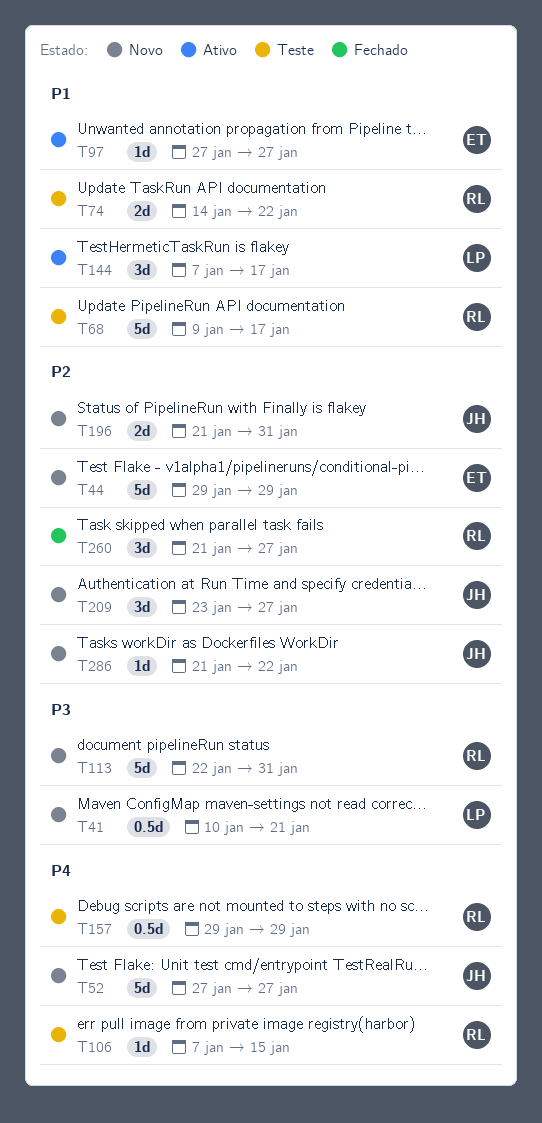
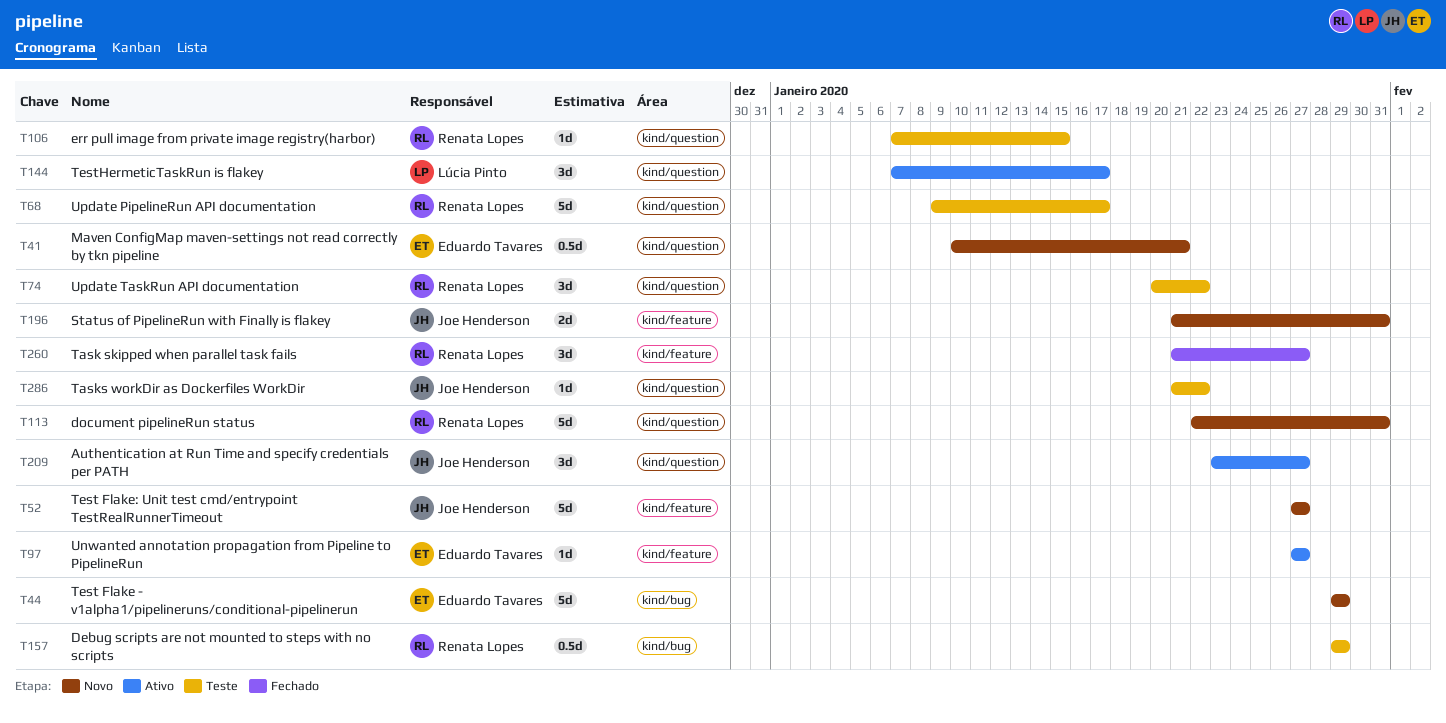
T41, owner: Lúcia Pinto -> Eduardo Tavares
T74, estimate: 2d -> 3d
T74, start: Jan 14 -> Jan 20
T209, status: Novo -> Ativo
T286, status: Novo -> Teste

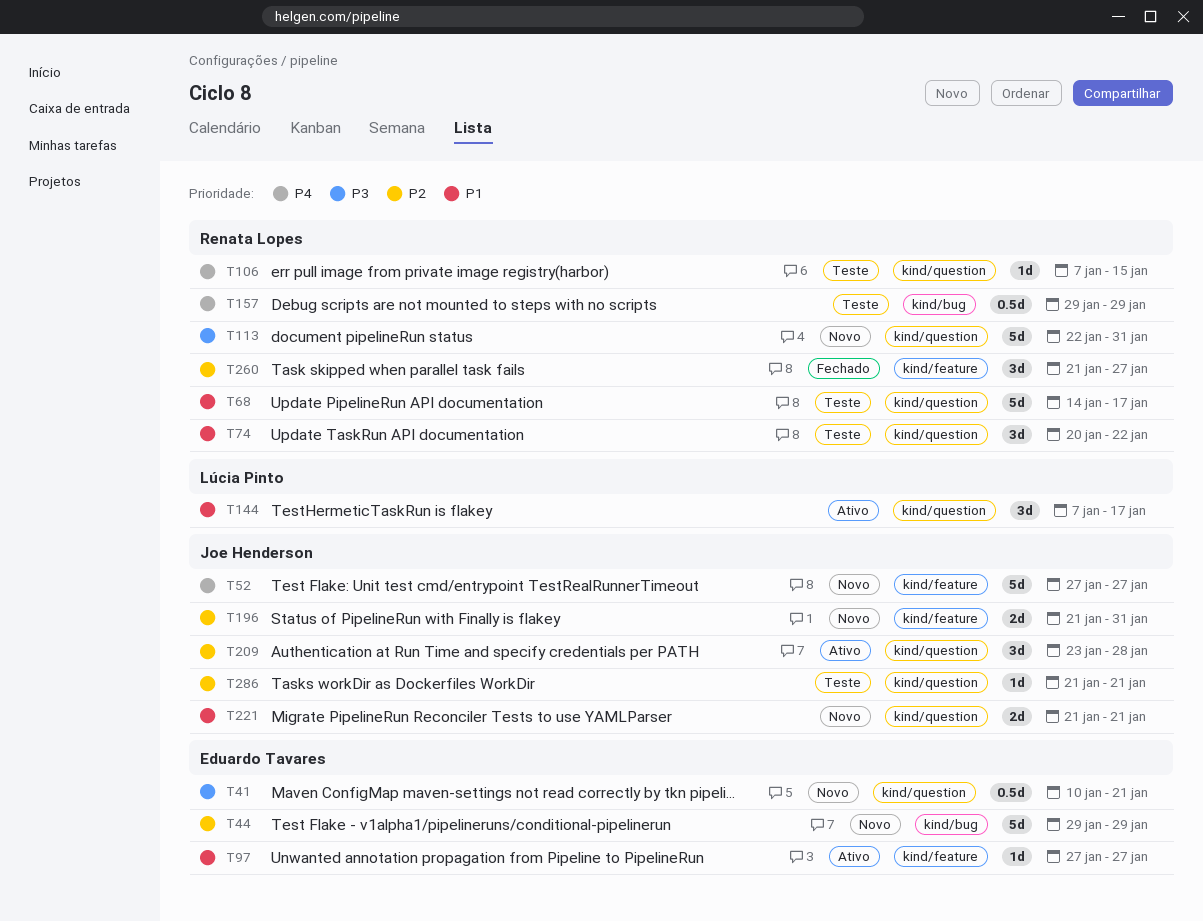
T68, start: Jan 9 -> Jan 14
T209, due: Jan 27 -> Jan 28
T221: none -> present
T286, due: Jan 22 -> Jan 21

